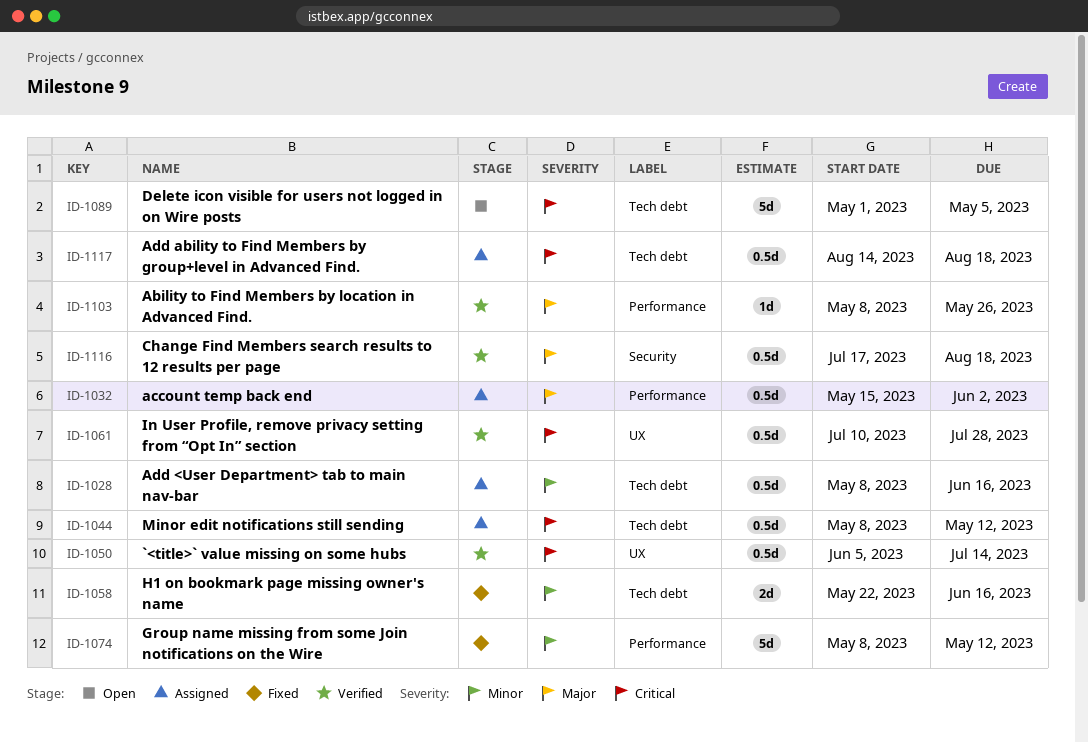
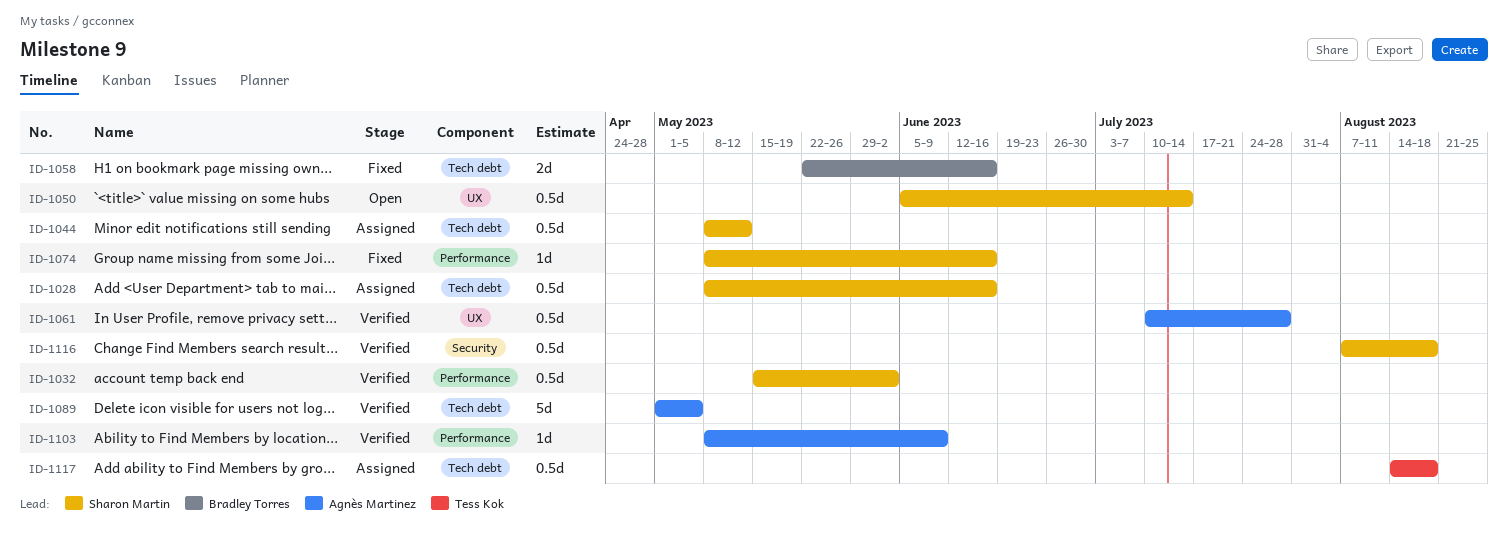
ID-1032, status: Assigned -> Verified
ID-1050, status: Verified -> Open
ID-1074, estimate: 5d -> 1d
ID-1074, due: May 12 -> Jun 16
ID-1089, status: Open -> Verified
ID-1103, due: May 26 -> Jun 9
ID-1116, start: Jul 17 -> Aug 7

